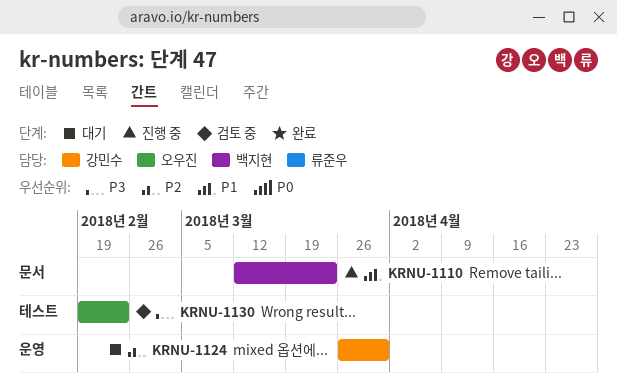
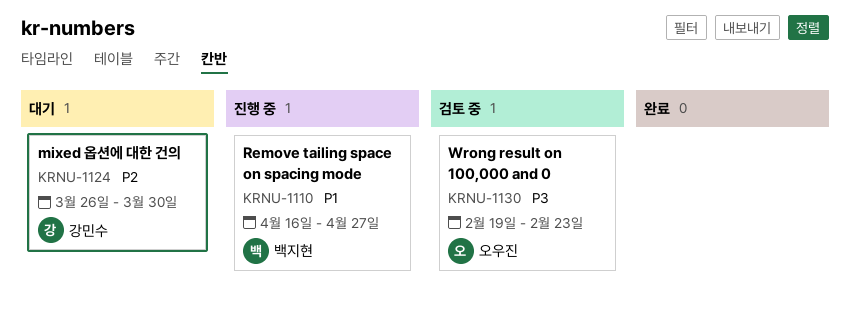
KRNU-1110, start: Mar 12 -> Apr 16
KRNU-1110, due: Mar 23 -> Apr 27

